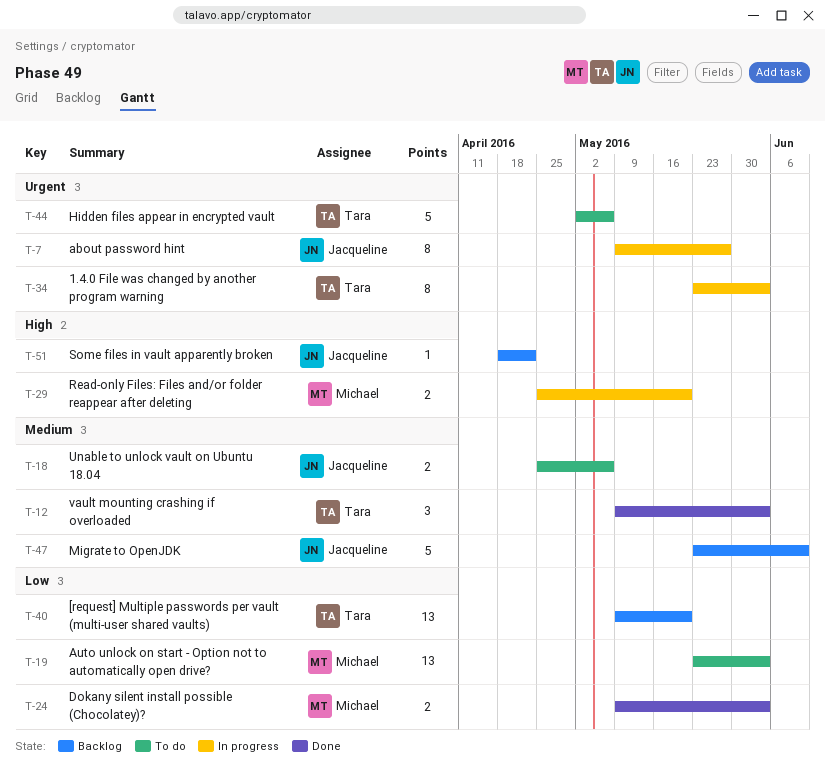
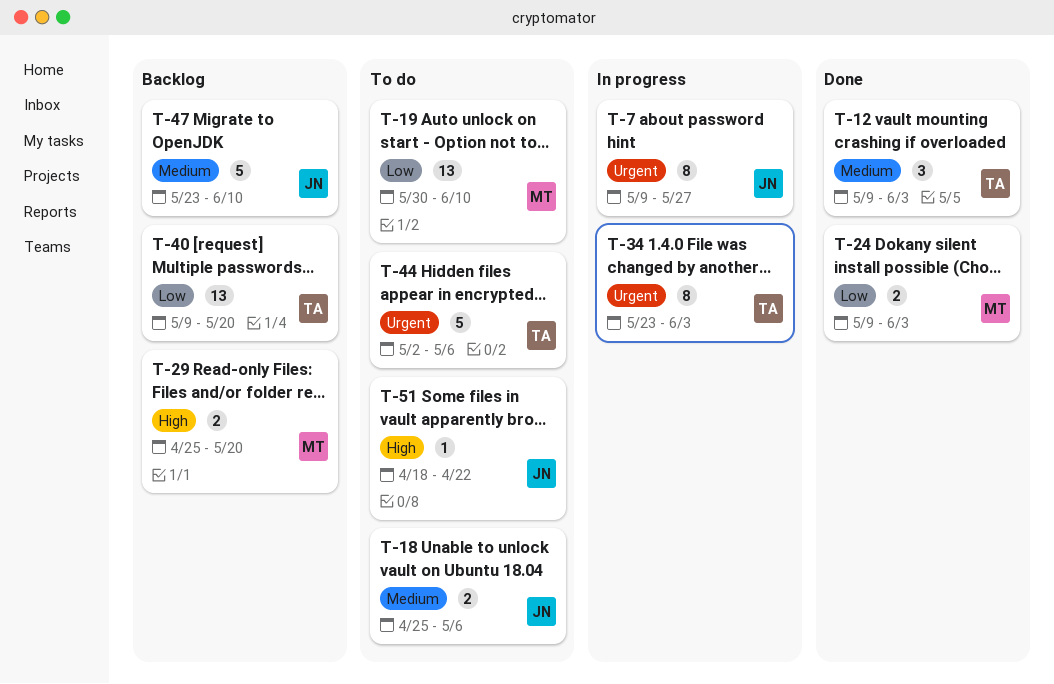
T-19, start: May 23 -> May 30
T-19, due: Jun 3 -> Jun 10
T-29, status: In progress -> Backlog
T-51, status: Backlog -> To do

